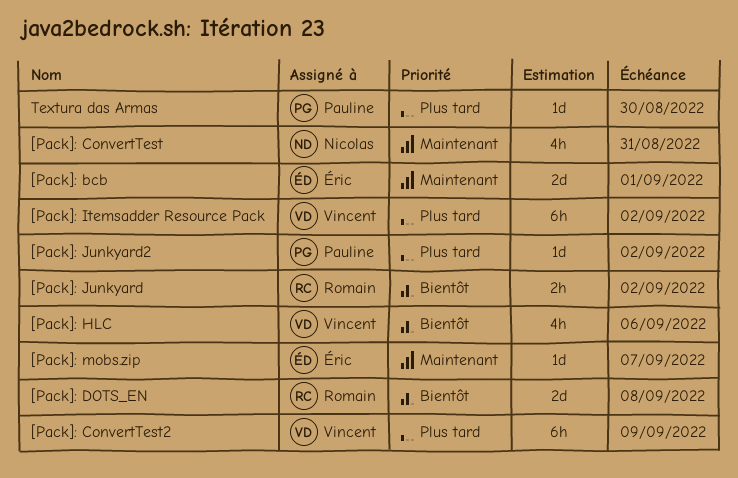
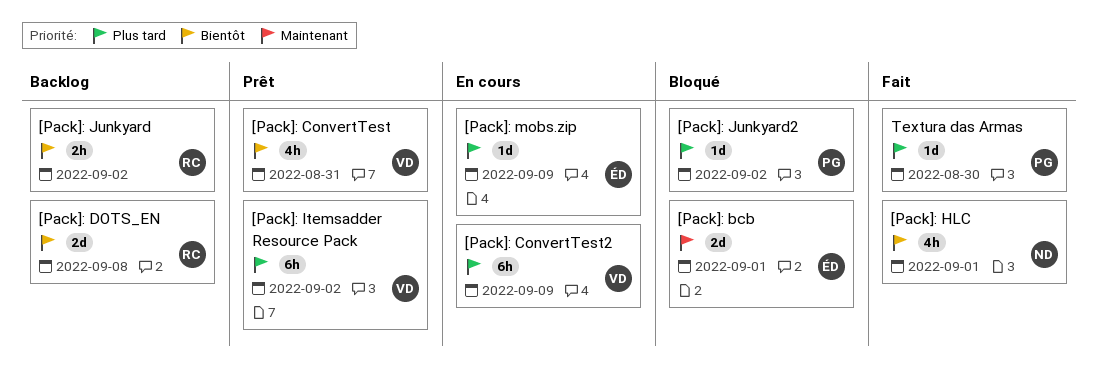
[Pack]: ConvertTest, owner: Nicolas -> Vincent
[Pack]: ConvertTest, priority: Maintenant -> Bientôt
[Pack]: HLC, owner: Vincent -> Nicolas
[Pack]: HLC, due: Sep 6 -> Sep 1
[Pack]: mobs.zip, priority: Maintenant -> Plus tard
[Pack]: mobs.zip, due: Sep 7 -> Sep 9

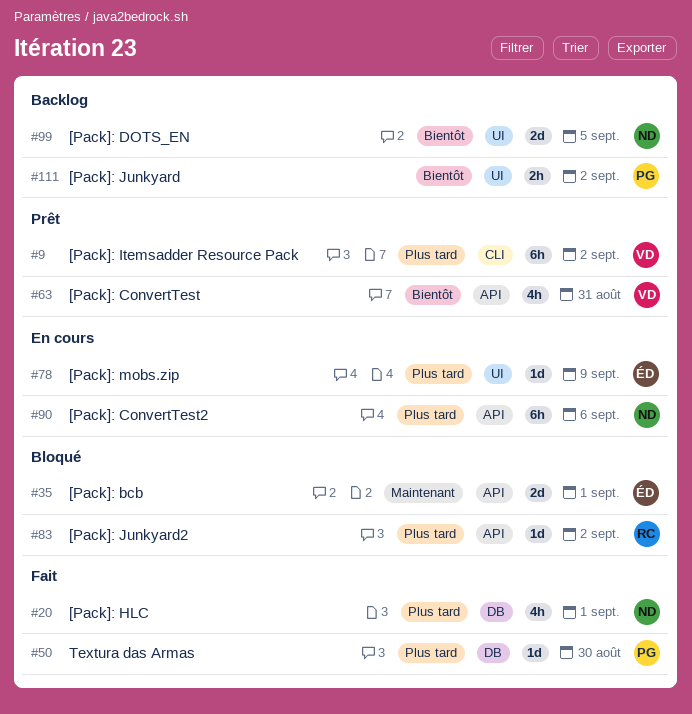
[Pack]: ConvertTest2, owner: VD -> ND
[Pack]: ConvertTest2, due: Sep 9 -> Sep 6
[Pack]: DOTS_EN, owner: RC -> ND
[Pack]: DOTS_EN, due: Sep 8 -> Sep 5
[Pack]: HLC, priority: Bientôt -> Plus tard
[Pack]: Junkyard, owner: RC -> PG
[Pack]: Junkyard2, owner: PG -> RC

